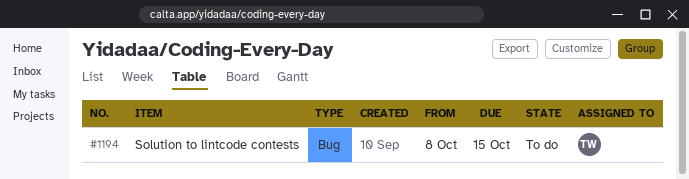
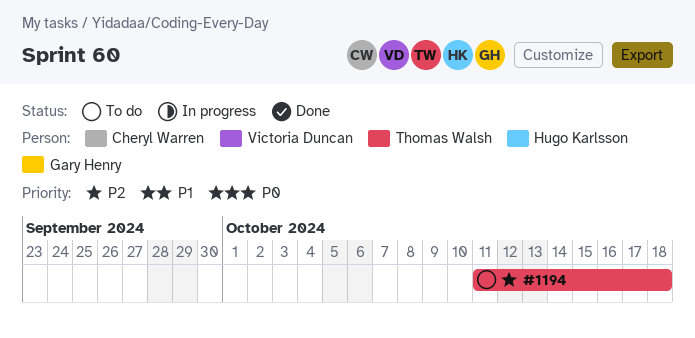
#1194, start: Oct 8 -> Oct 11
#1194, due: Oct 15 -> Oct 18

